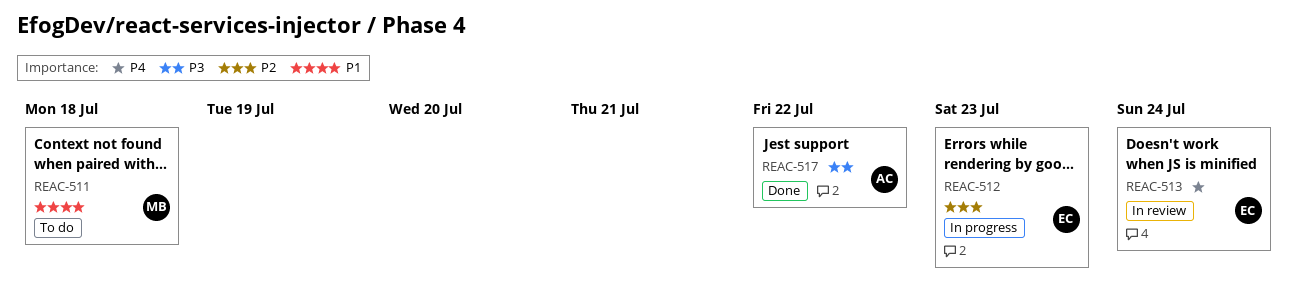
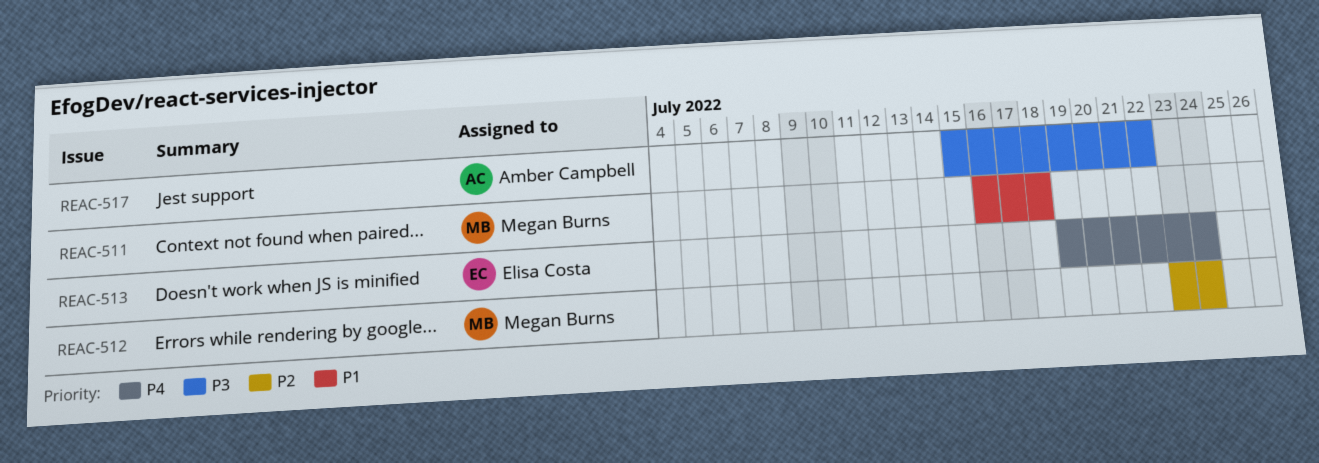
REAC-512, owner: Elisa Costa -> Megan Burns
REAC-512, due: Jul 23 -> Jul 24

